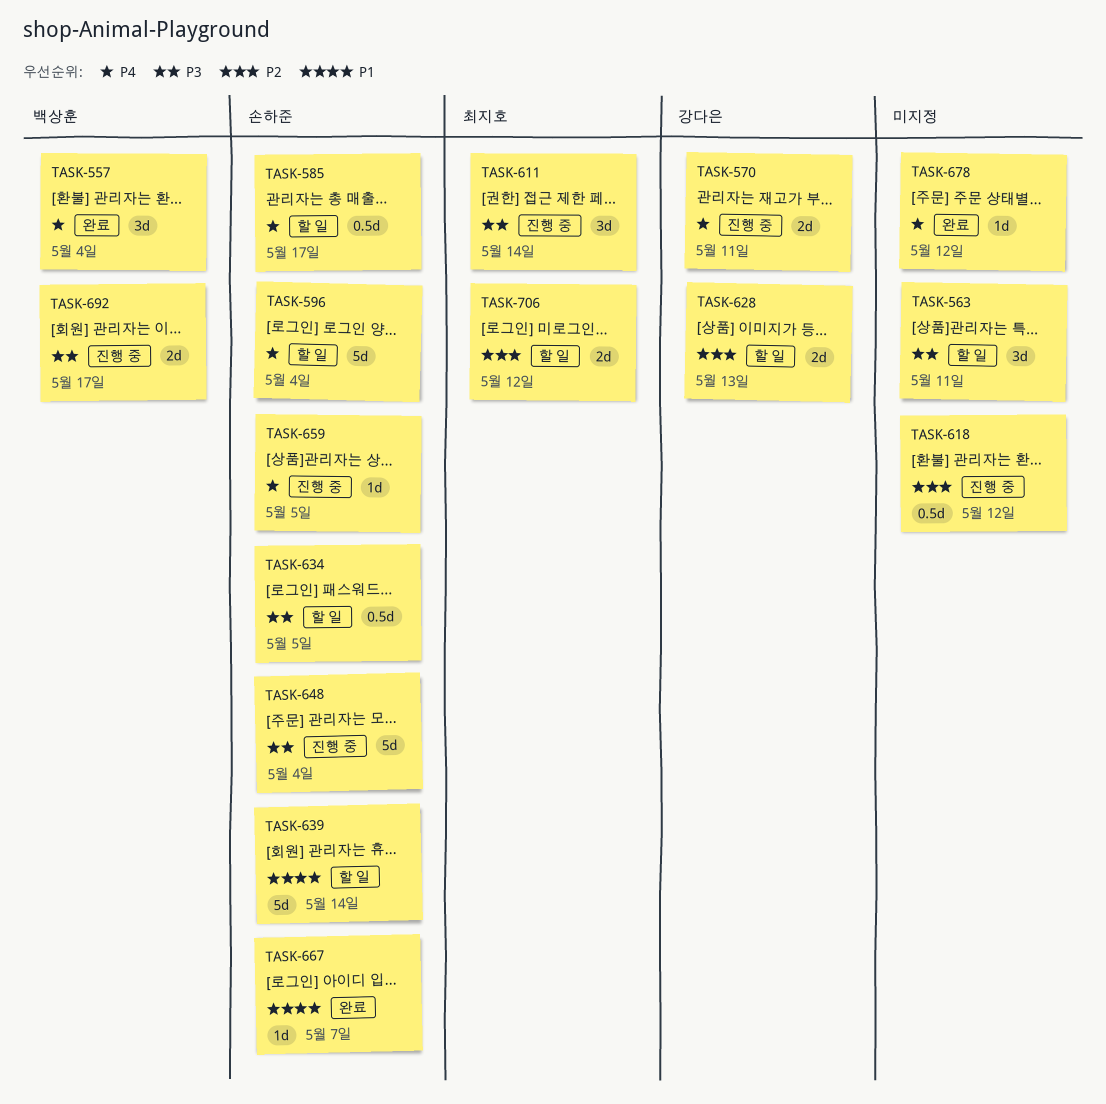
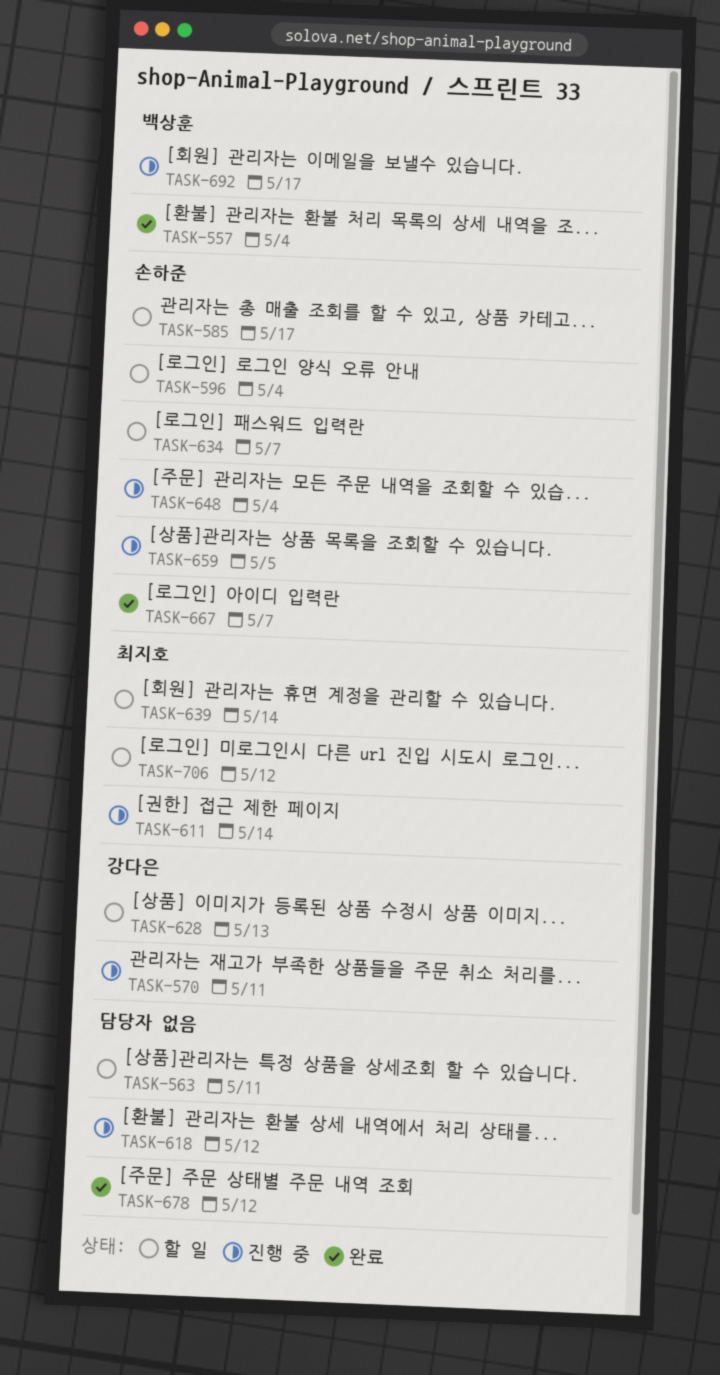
TASK-634, due: May 5 -> May 7
TASK-639, owner: 손하준 -> 최지호

